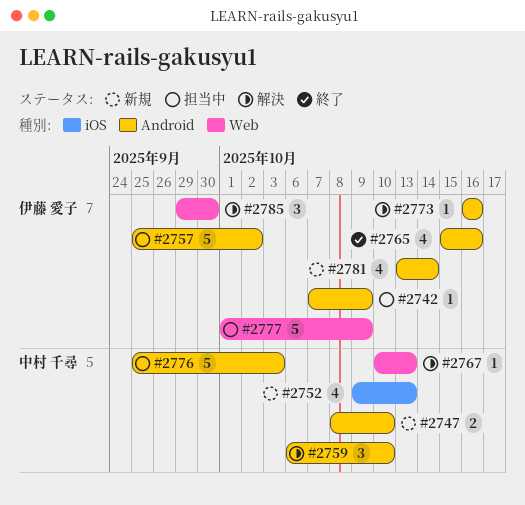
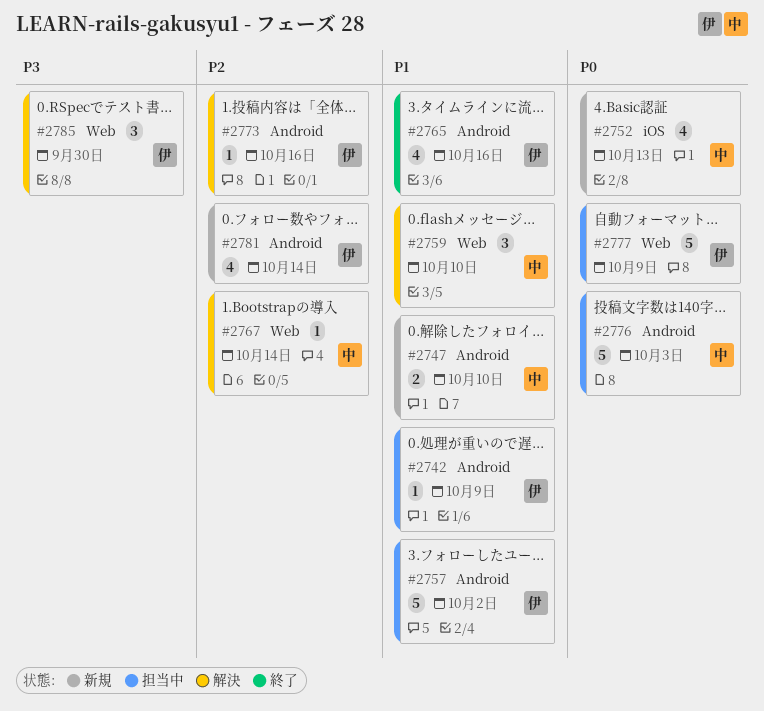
#2759, label: Android -> Web
#2767, due: Oct 13 -> Oct 14

